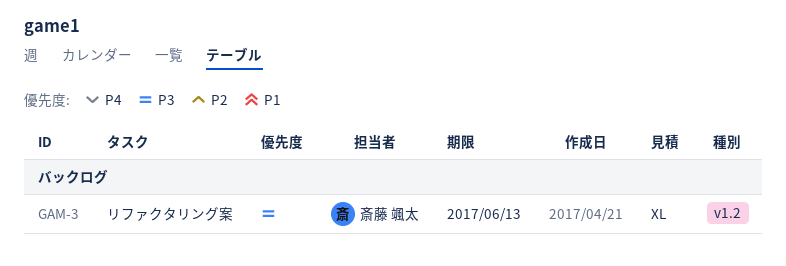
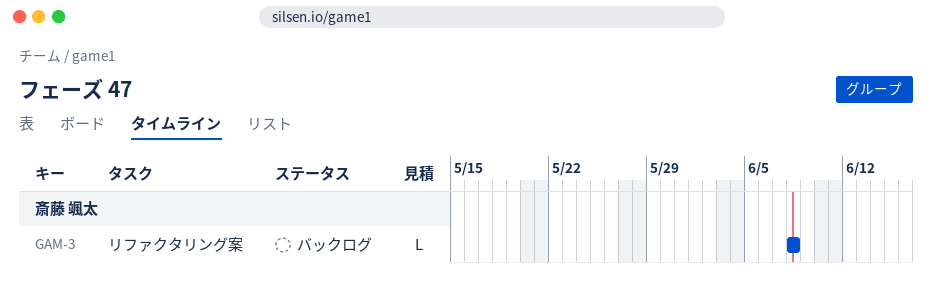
GAM-3, estimate: XL -> L
GAM-3, due: Jun 13 -> Jun 8

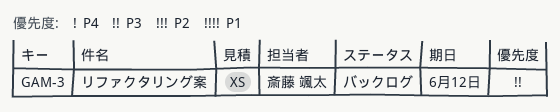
GAM-3, estimate: L -> XS
GAM-3, due: Jun 8 -> Jun 12

